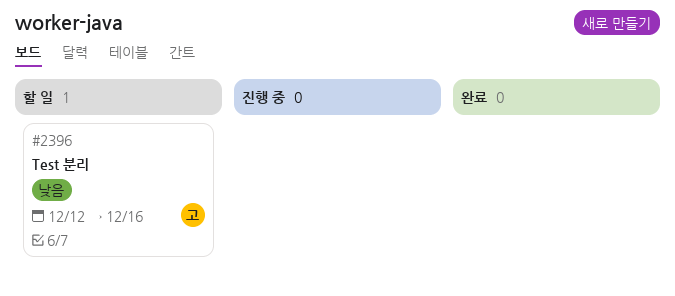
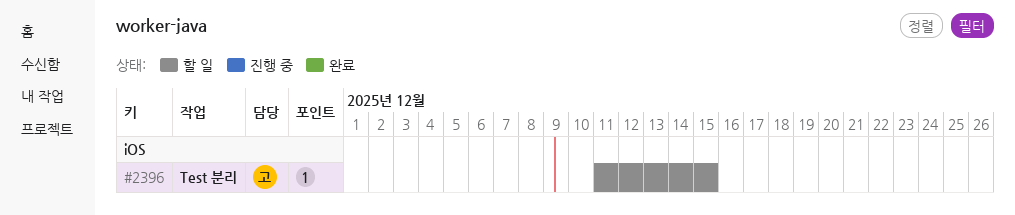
#2396, start: Dec 12 -> Dec 11
#2396, due: Dec 16 -> Dec 15

